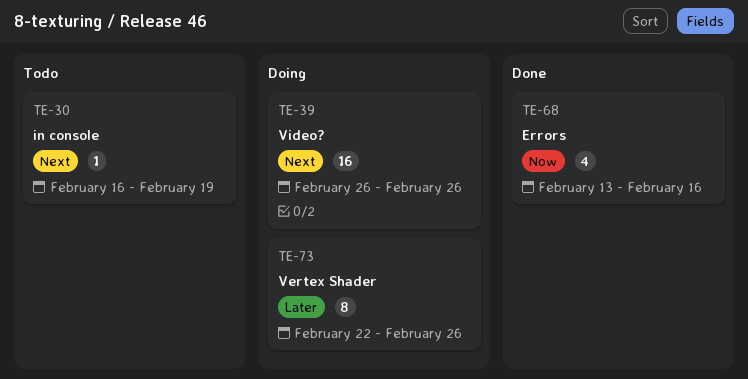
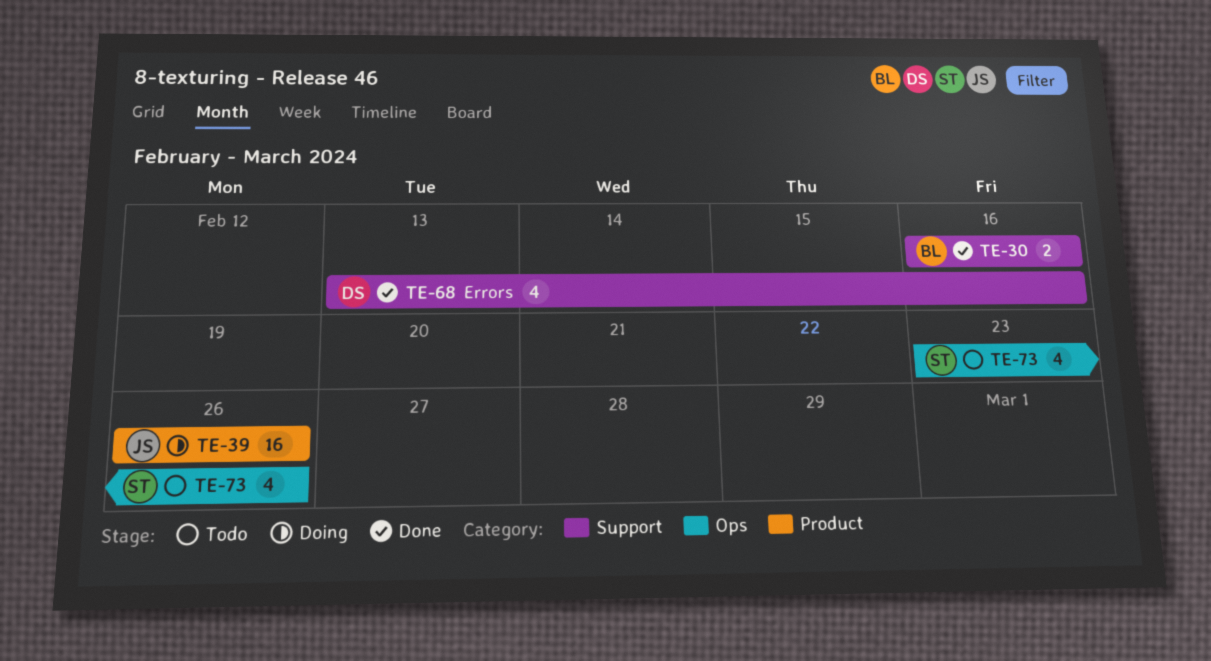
TE-30, status: Todo -> Done
TE-30, estimate: 1 -> 2
TE-30, due: Feb 19 -> Feb 16
TE-73, status: Doing -> Todo
TE-73, estimate: 8 -> 4
TE-73, start: Feb 22 -> Feb 23

